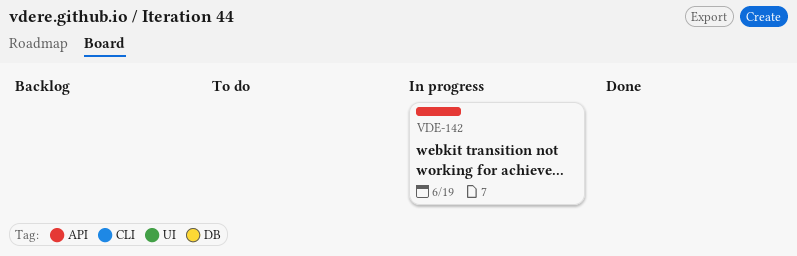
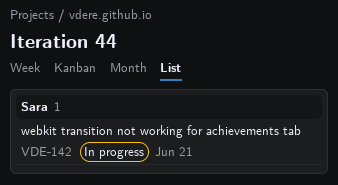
VDE-142, due: Jun 19 -> Jun 21

